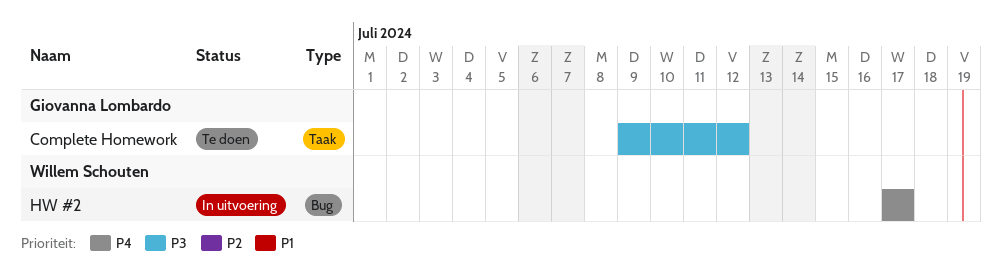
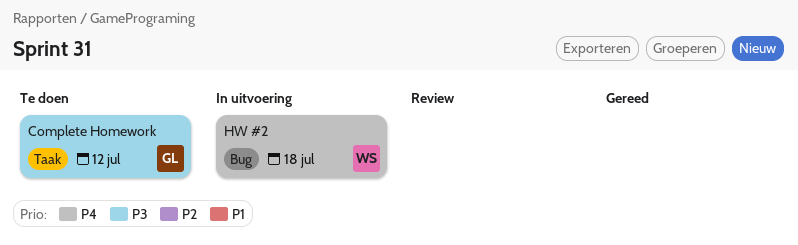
HW #2, due: Jul 17 -> Jul 18

